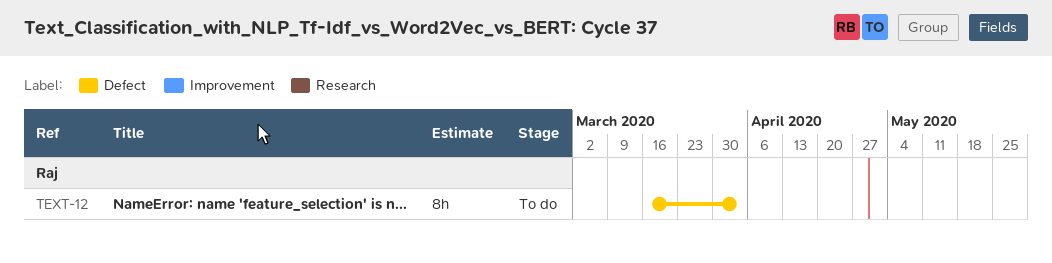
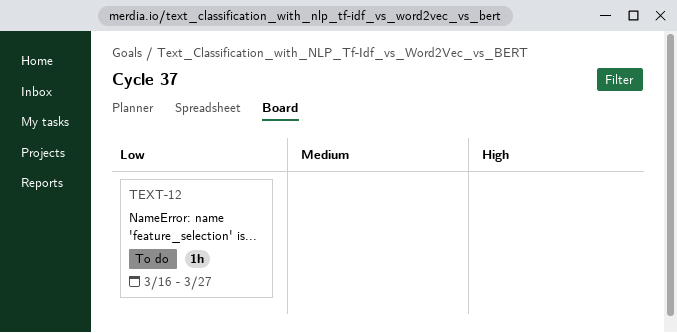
TEXT-12, estimate: 8h -> 1h
TEXT-12, due: Apr 3 -> Mar 27

